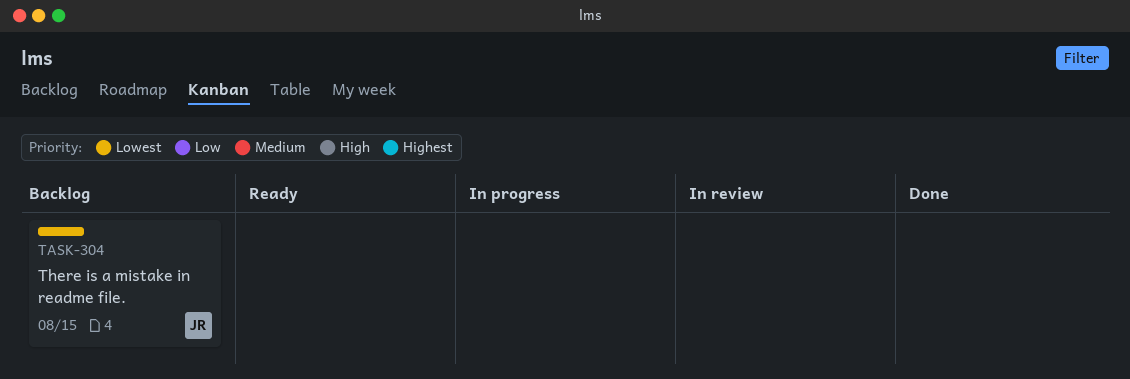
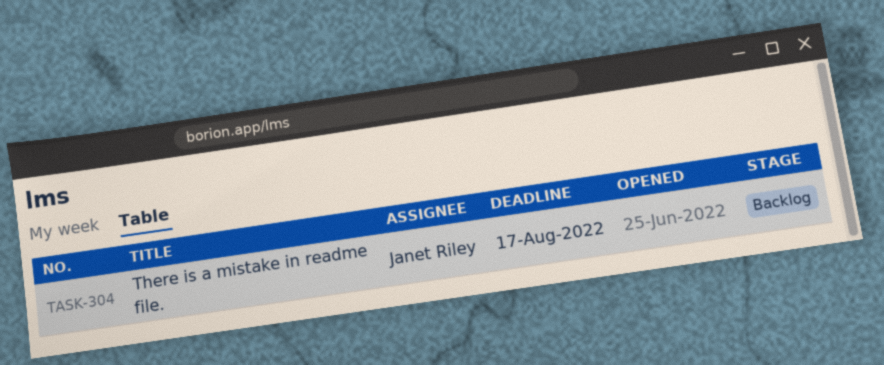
TASK-304, due: Aug 15 -> Aug 17

